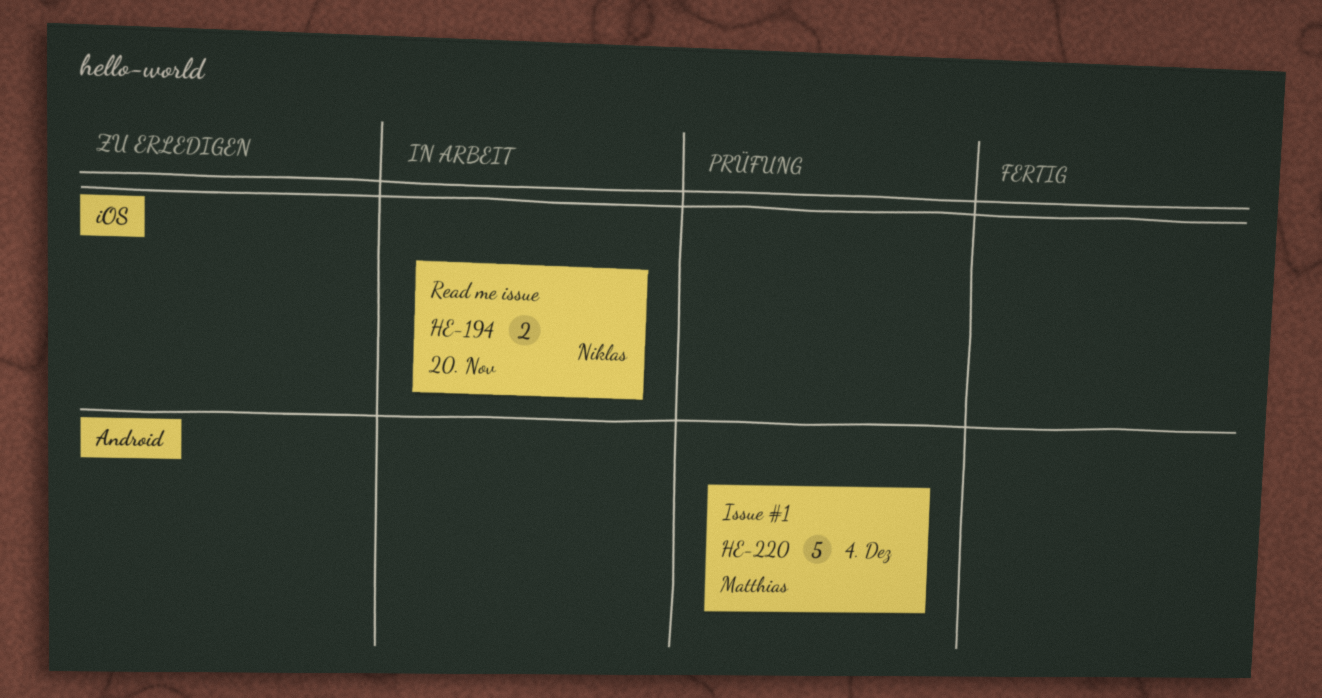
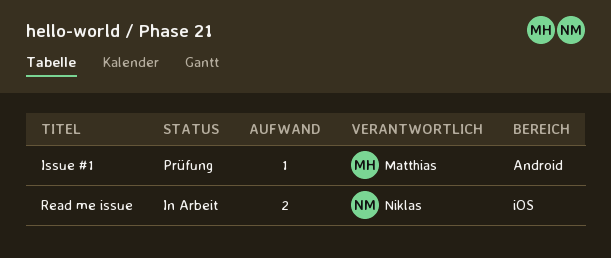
Issue #1, estimate: 5 -> 1

